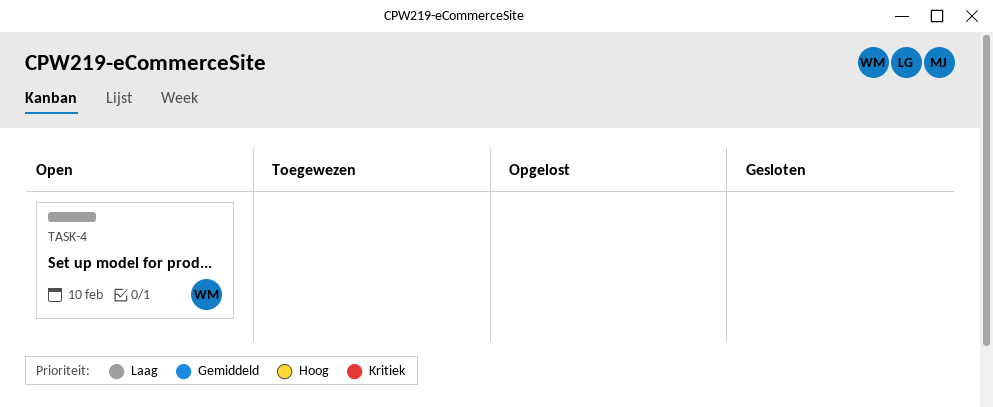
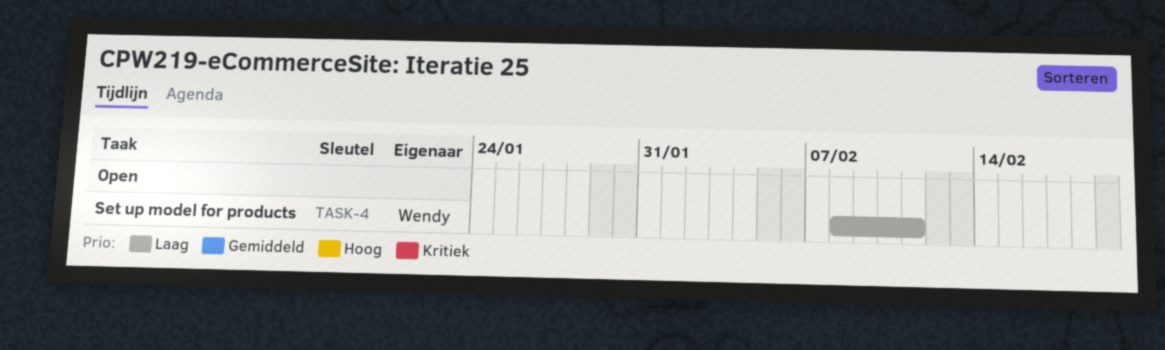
TASK-4, due: Feb 10 -> Feb 11

